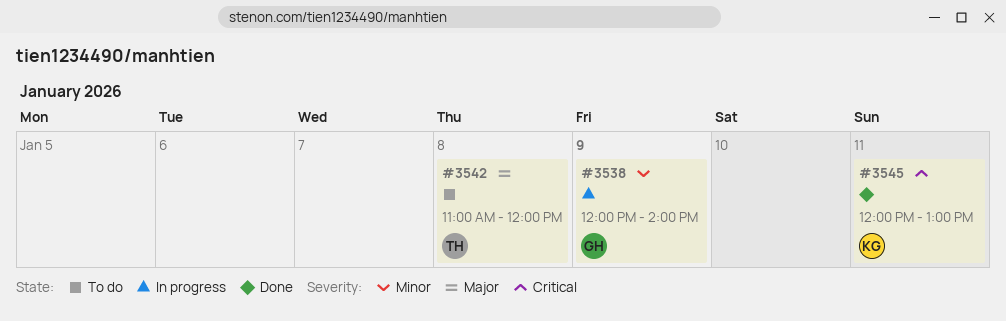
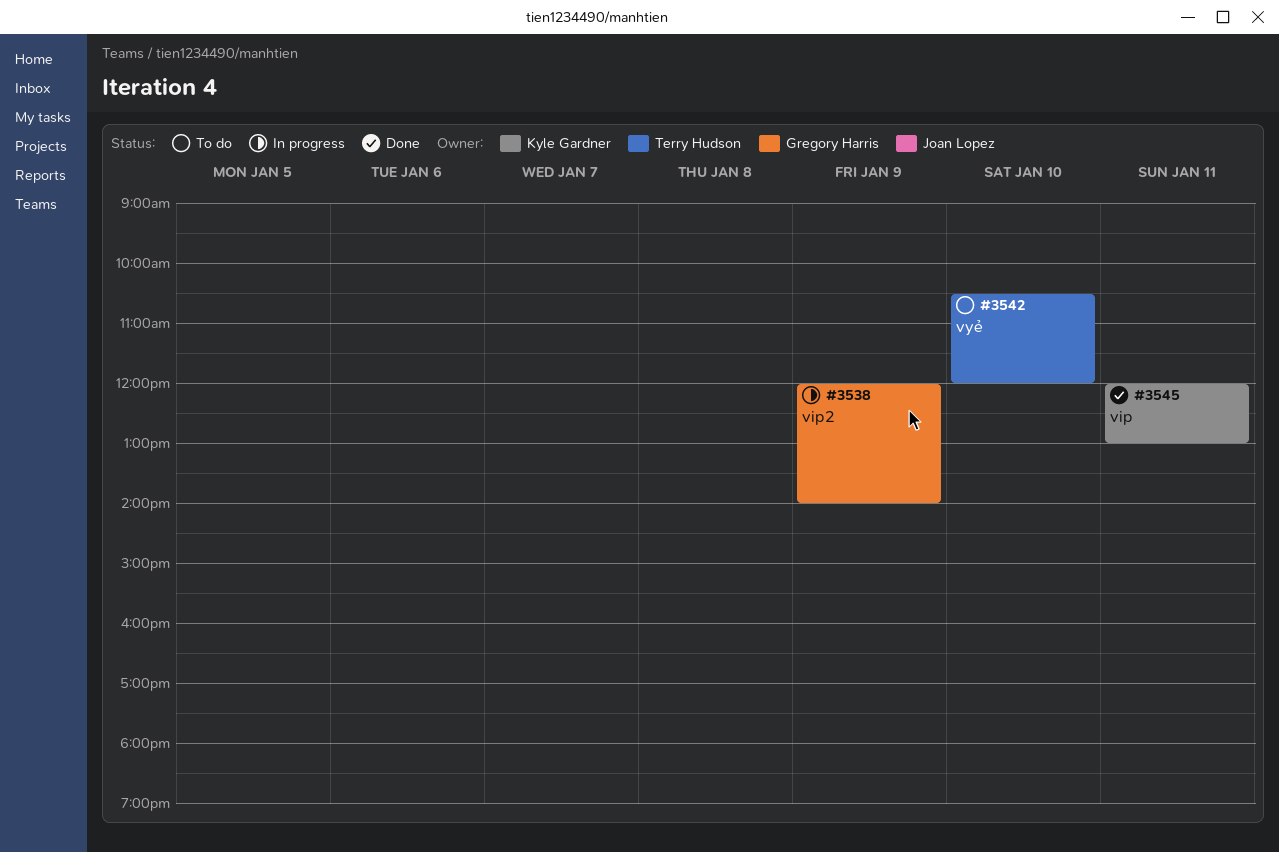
#3542, day: Jan 8 -> Jan 10
#3542, begins: 11:00 -> 10:30

